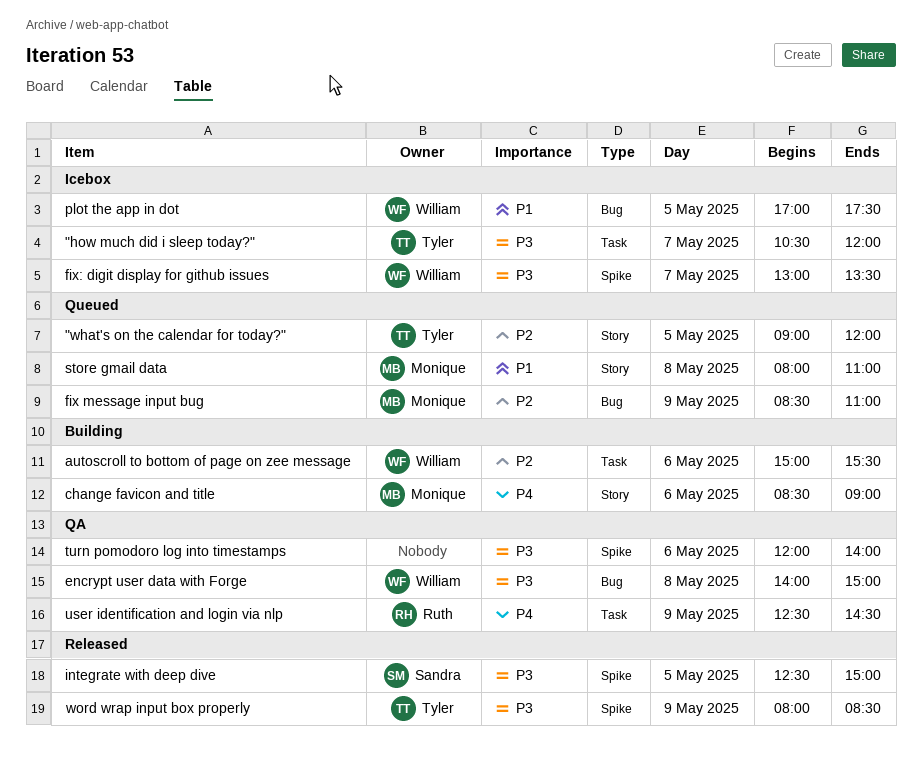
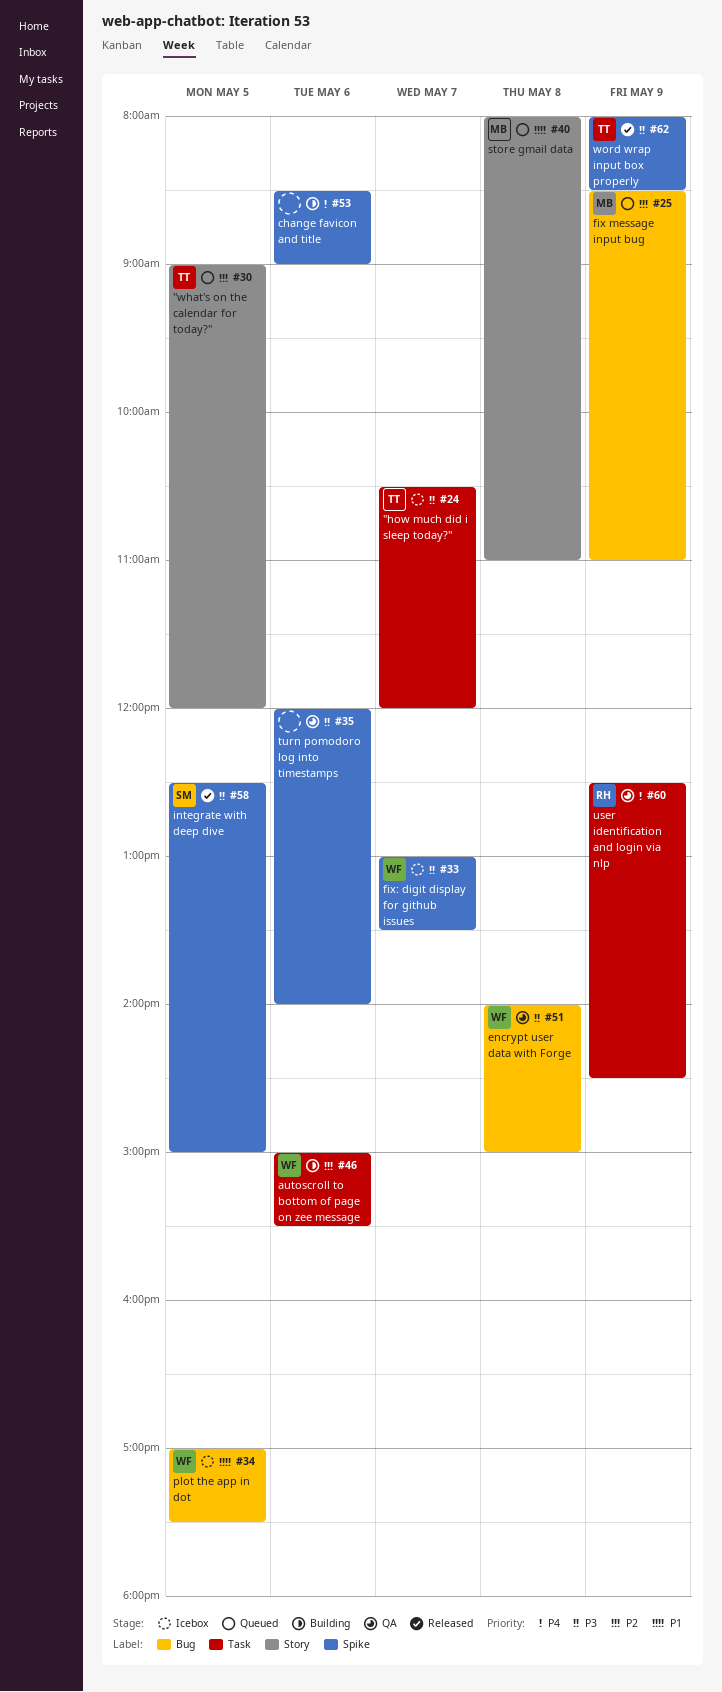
change favicon and title, owner: Monique -> none
change favicon and title, label: Story -> Spike

